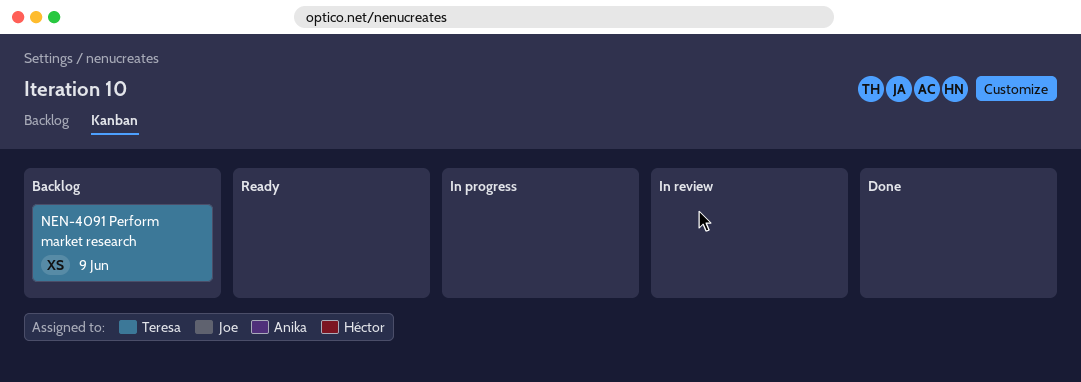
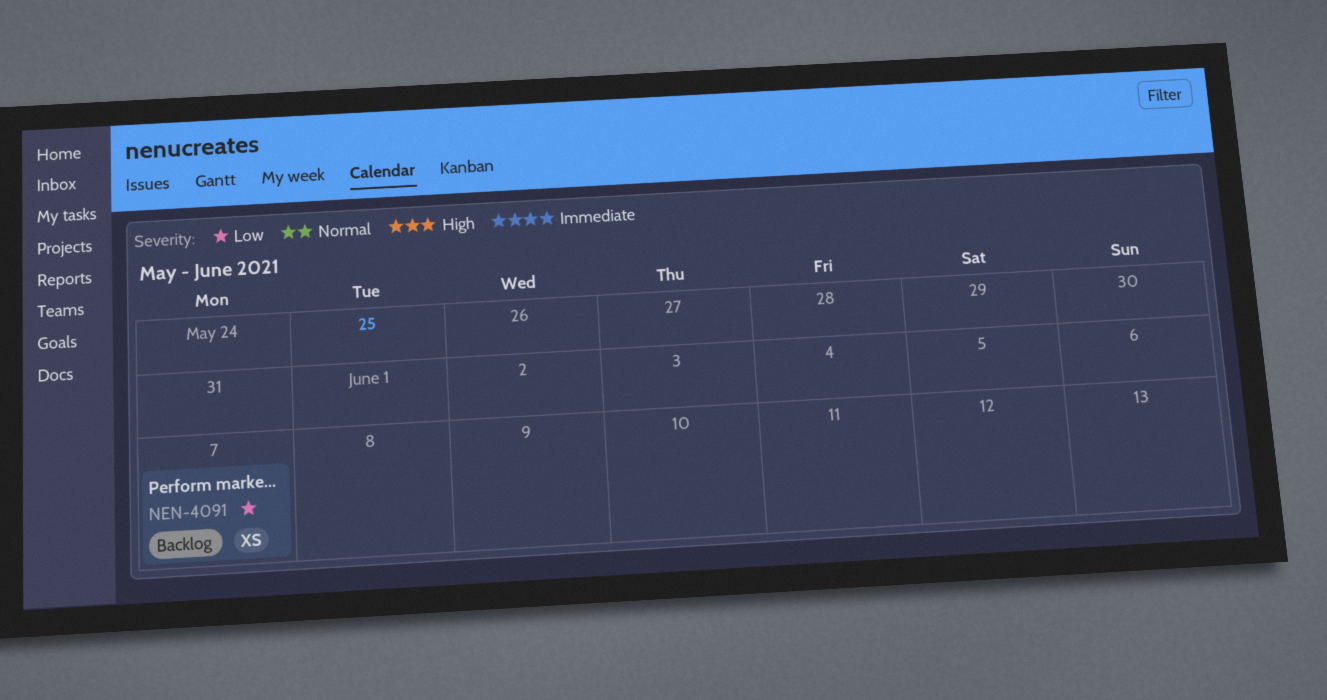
NEN-4091, due: Jun 9 -> Jun 7

